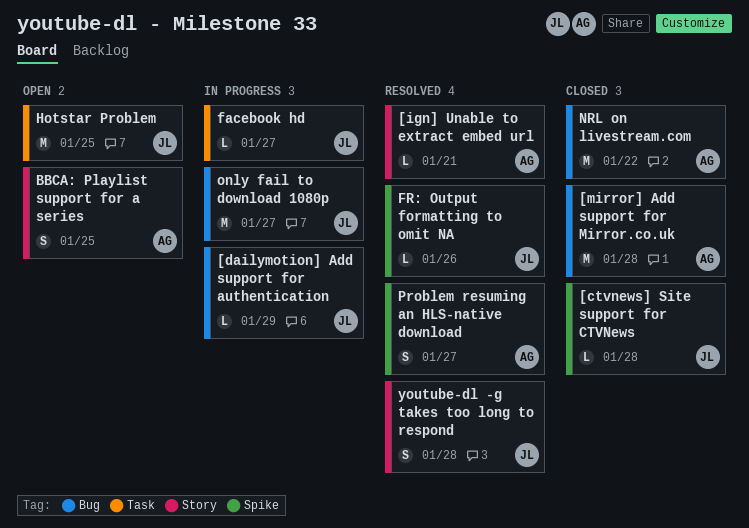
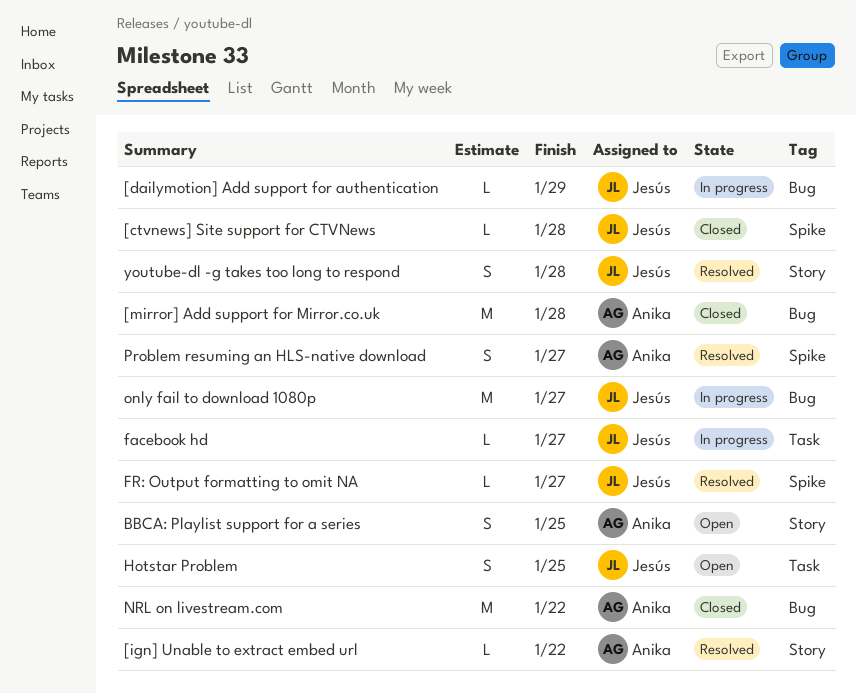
[ign] Unable to extract embed url, due: Jan 21 -> Jan 22
FR: Output formatting to omit NA, due: Jan 26 -> Jan 27
Hotstar Problem, estimate: M -> S

